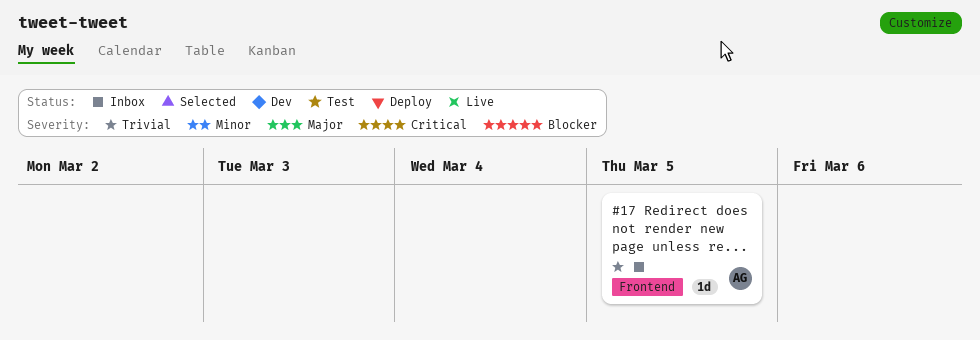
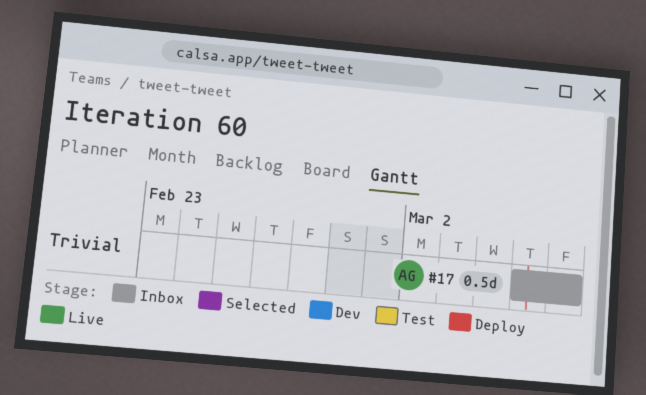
#17, estimate: 1d -> 0.5d
#17, due: Mar 5 -> Mar 6

